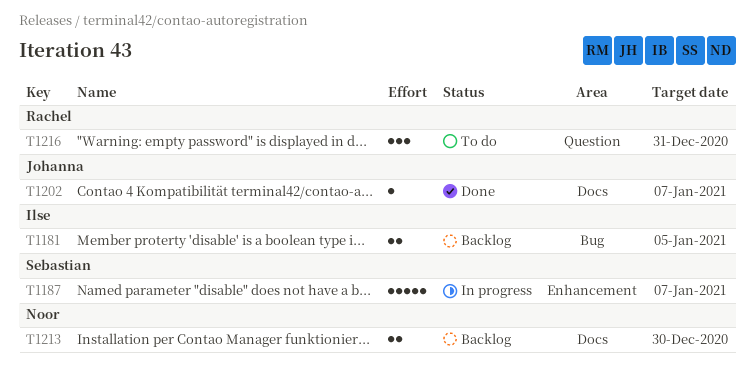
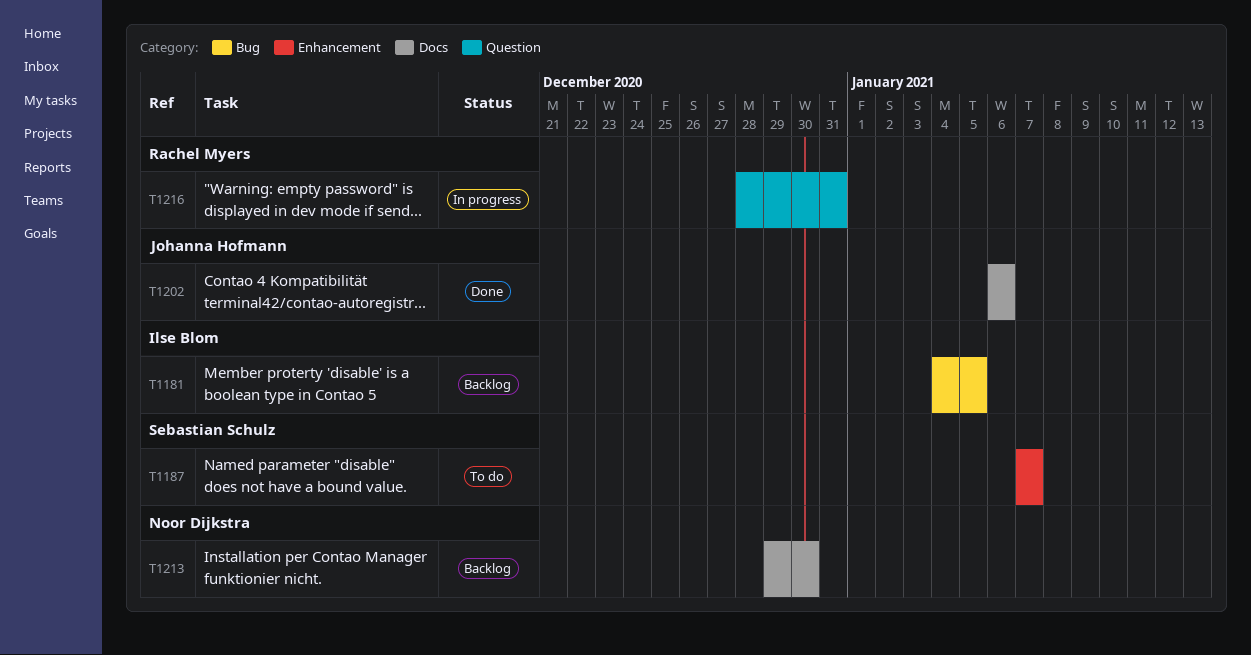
T1187, status: In progress -> To do
T1202, due: Jan 7 -> Jan 6
T1216, status: To do -> In progress

